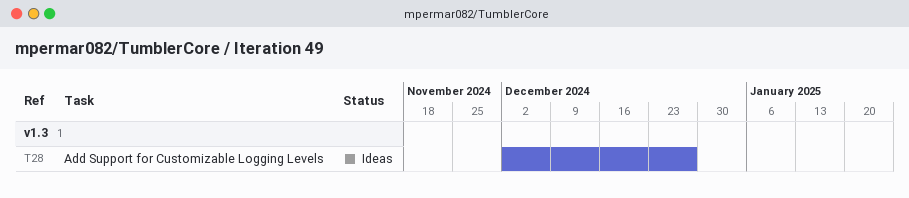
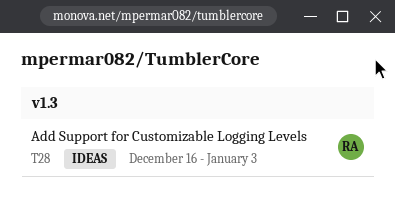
T28, start: Dec 2 -> Dec 16
T28, due: Dec 27 -> Jan 3

